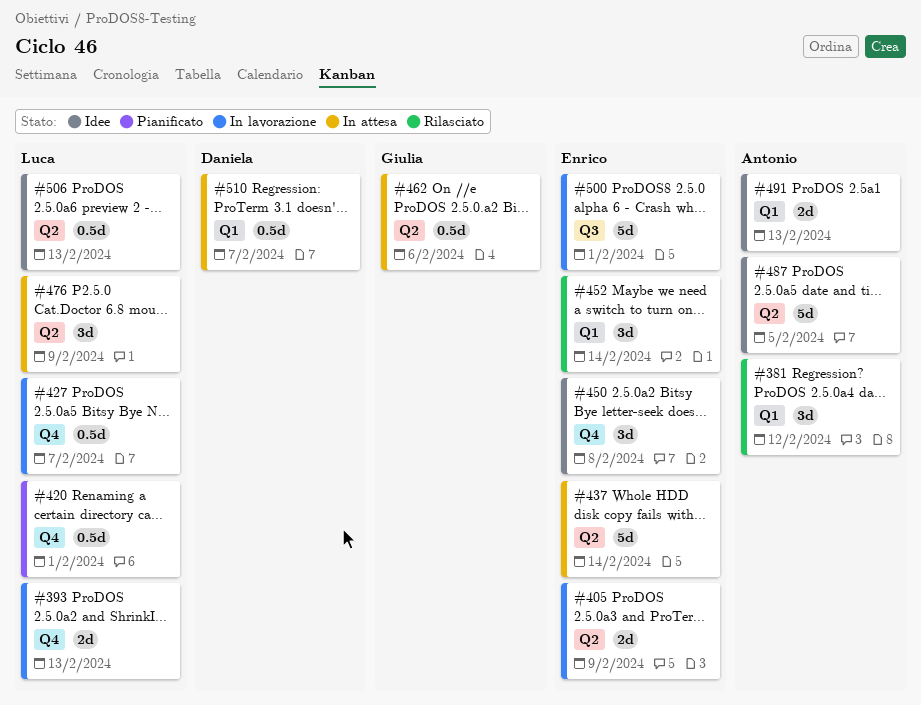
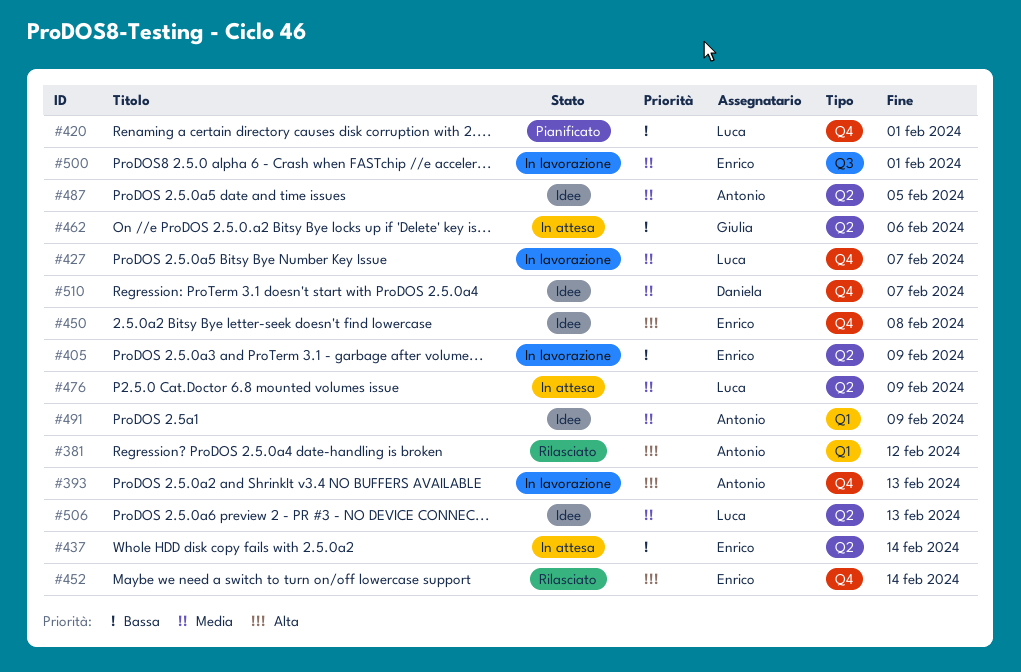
#393, owner: Luca -> Antonio
#452, label: Q1 -> Q4
#491, due: Feb 13 -> Feb 9
#510, status: In attesa -> Idee
#510, label: Q1 -> Q4

